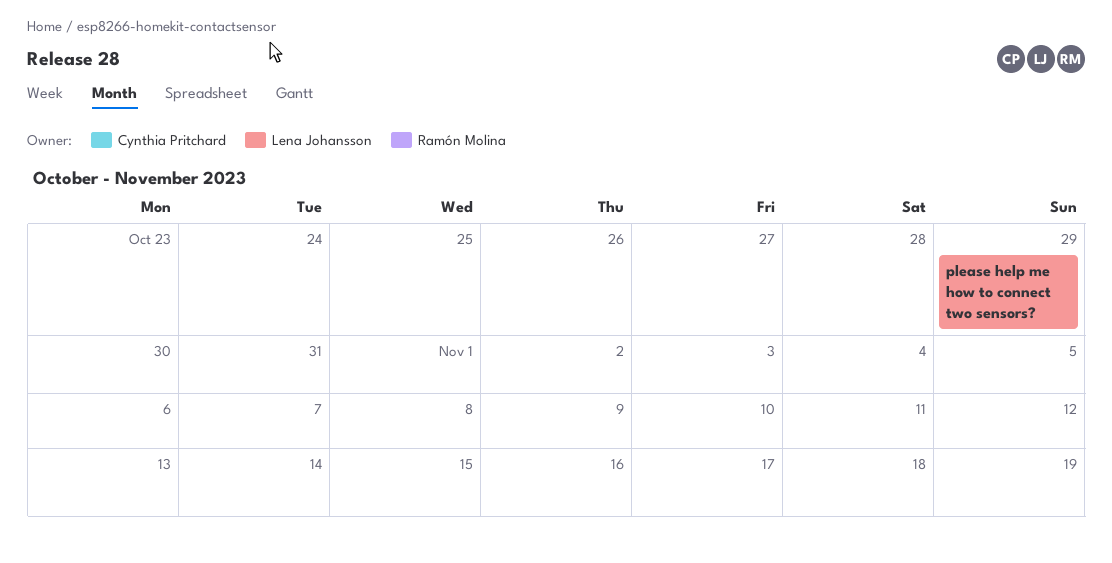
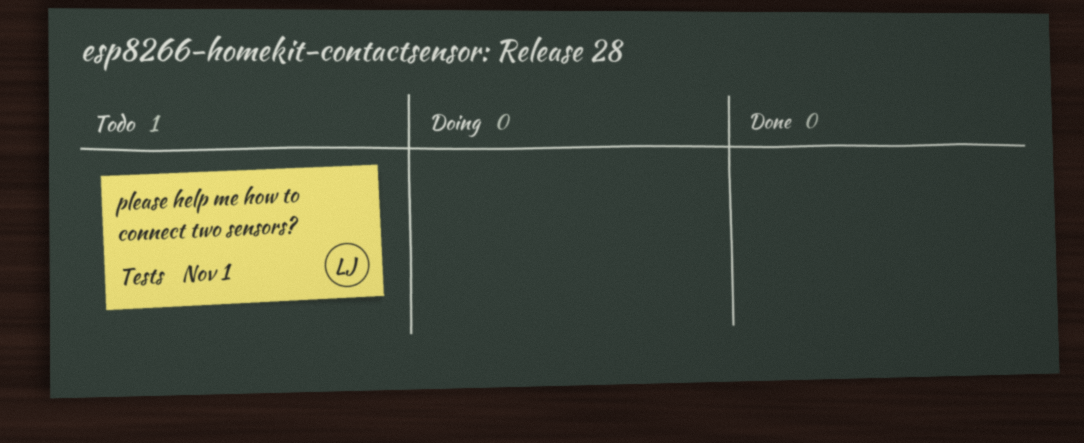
please help me how to connect two sensors?, due: Oct 29 -> Nov 1

